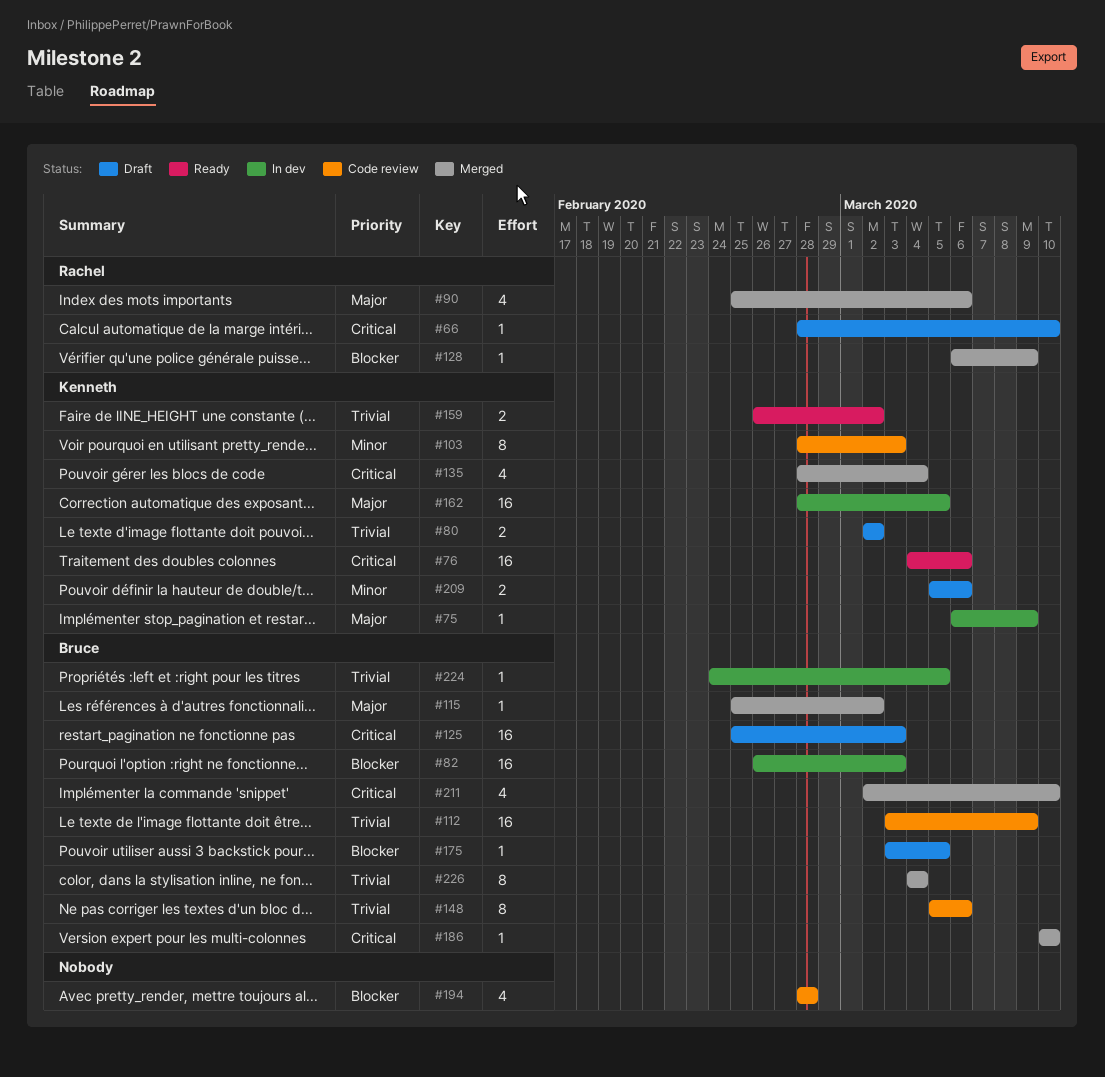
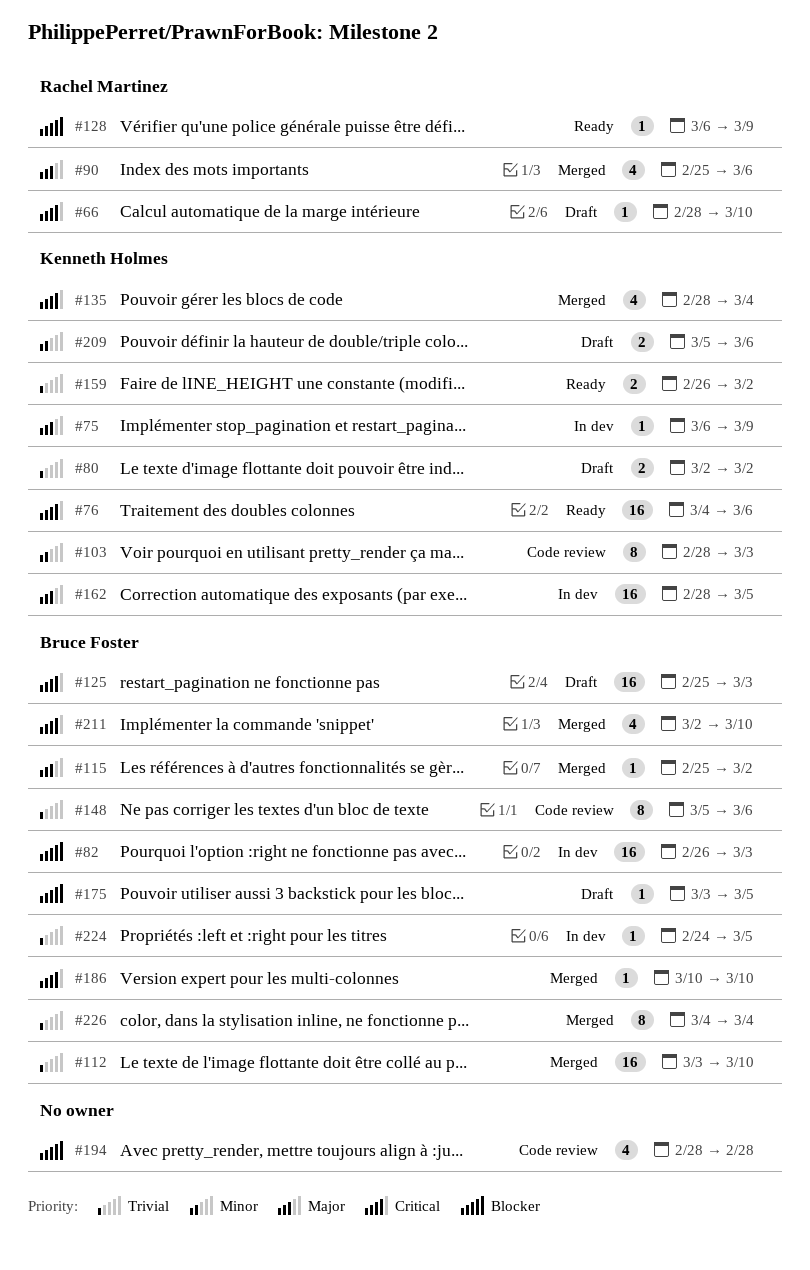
#112, status: Code review -> Merged
#112, due: Mar 9 -> Mar 10
#128, status: Merged -> Ready

